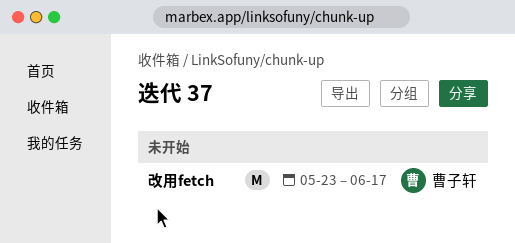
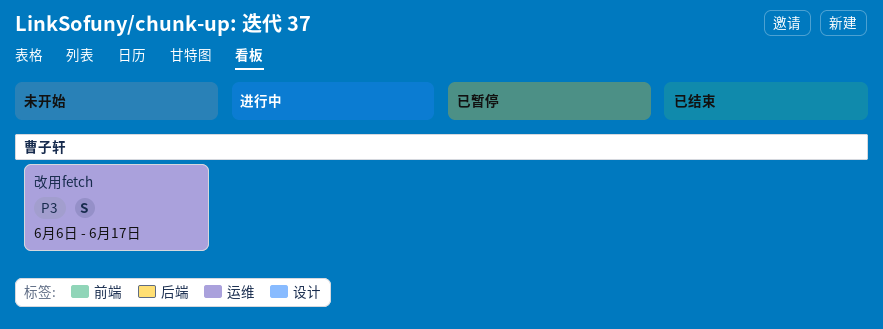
改用fetch, estimate: M -> S
改用fetch, start: May 23 -> Jun 6

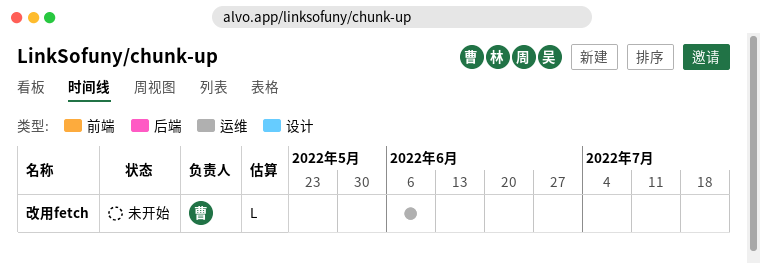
改用fetch, estimate: S -> L
改用fetch, due: Jun 17 -> Jun 10

